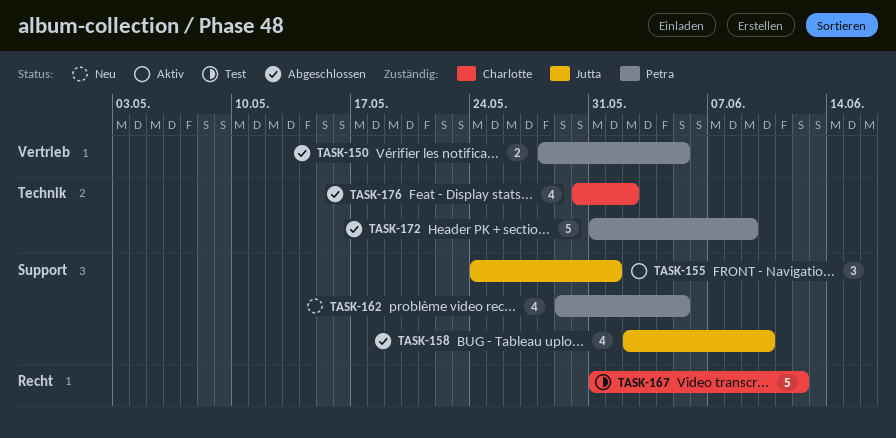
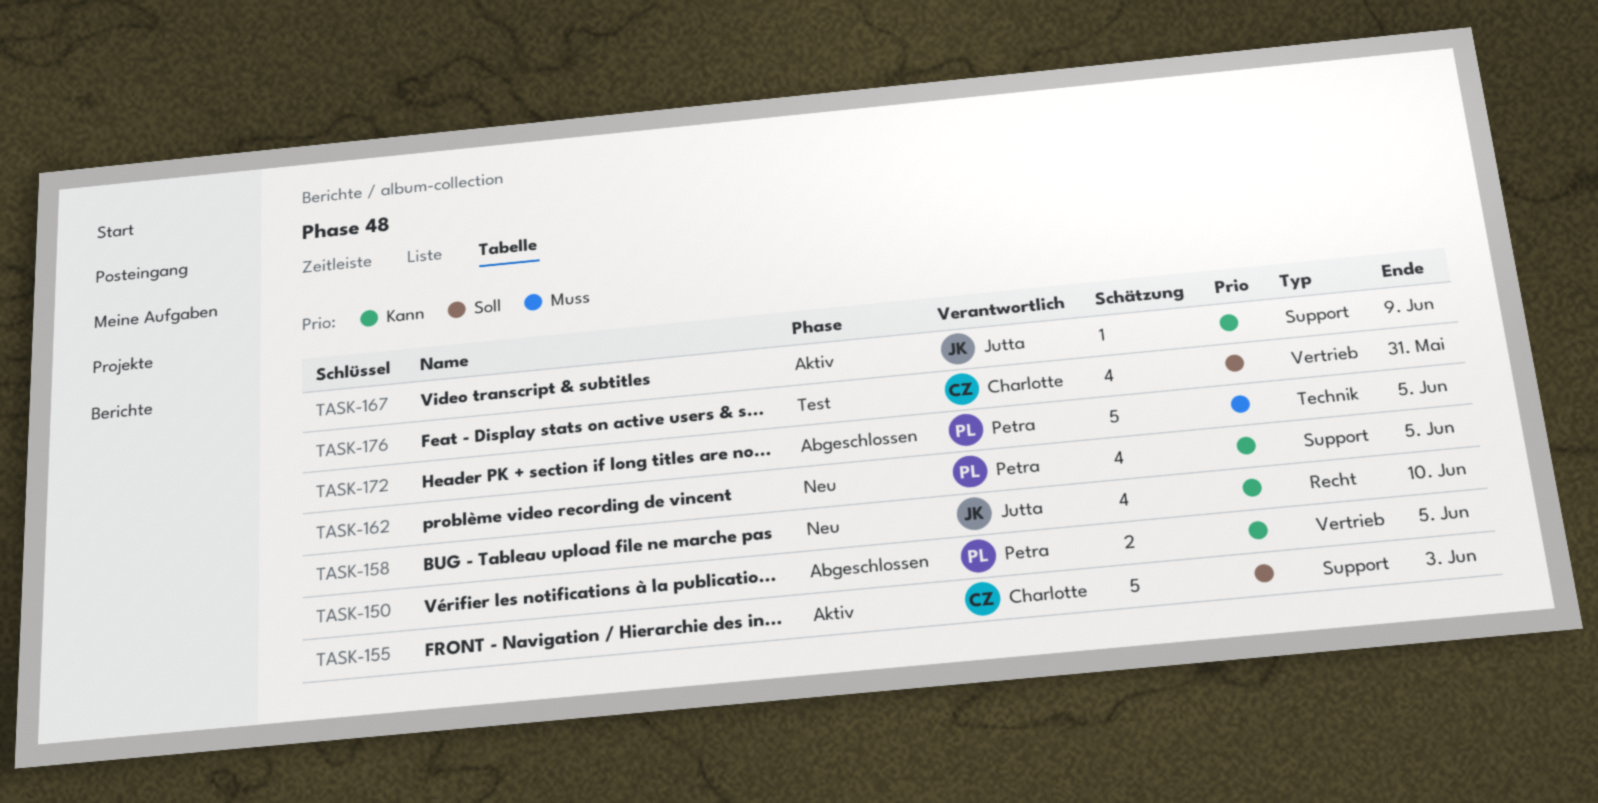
TASK-155, owner: Jutta -> Charlotte
TASK-155, estimate: 3 -> 5
TASK-155, due: Jun 1 -> Jun 3
TASK-158, status: Abgeschlossen -> Neu
TASK-158, label: Support -> Recht
TASK-167, status: Test -> Aktiv
TASK-167, owner: Charlotte -> Jutta
TASK-167, label: Recht -> Support
TASK-167, estimate: 5 -> 1
TASK-167, due: Jun 12 -> Jun 9
TASK-172, due: Jun 9 -> Jun 5
TASK-176, status: Abgeschlossen -> Test
TASK-176, label: Technik -> Vertrieb
TASK-176, due: Jun 2 -> May 31

